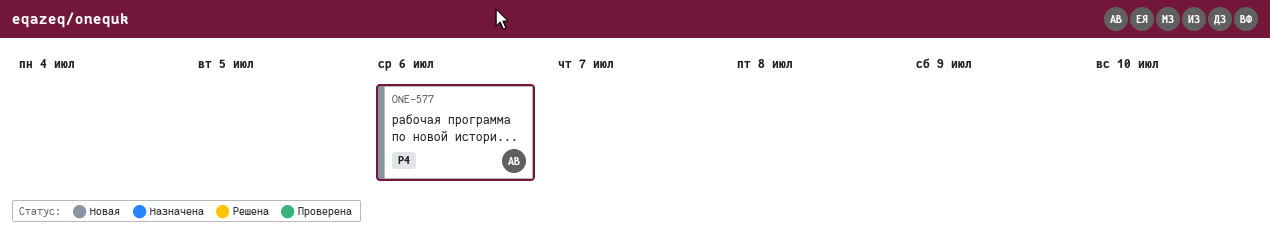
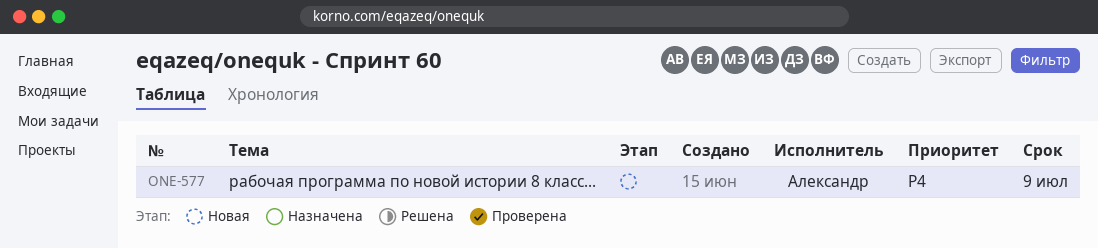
ONE-577, due: Jul 6 -> Jul 9

